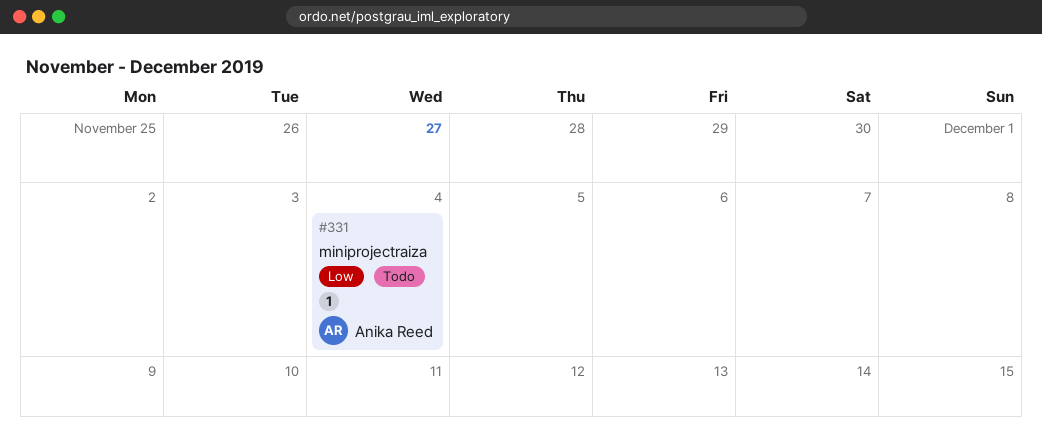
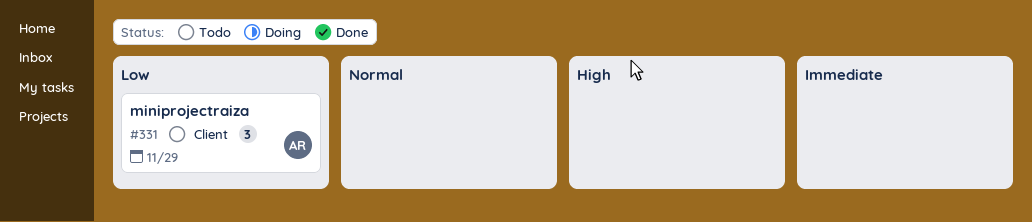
#331, estimate: 1 -> 3
#331, due: Dec 4 -> Nov 29

